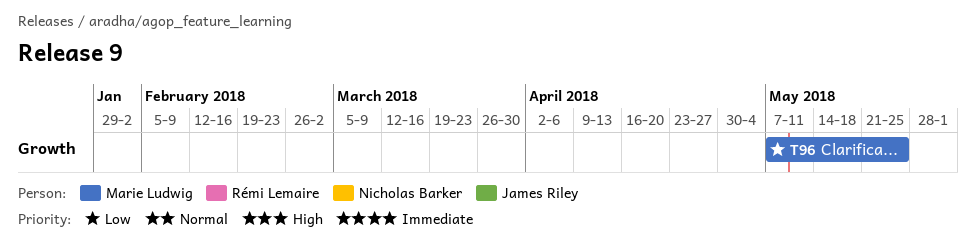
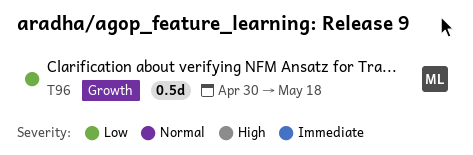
T96, start: May 7 -> Apr 30
T96, due: May 25 -> May 18

